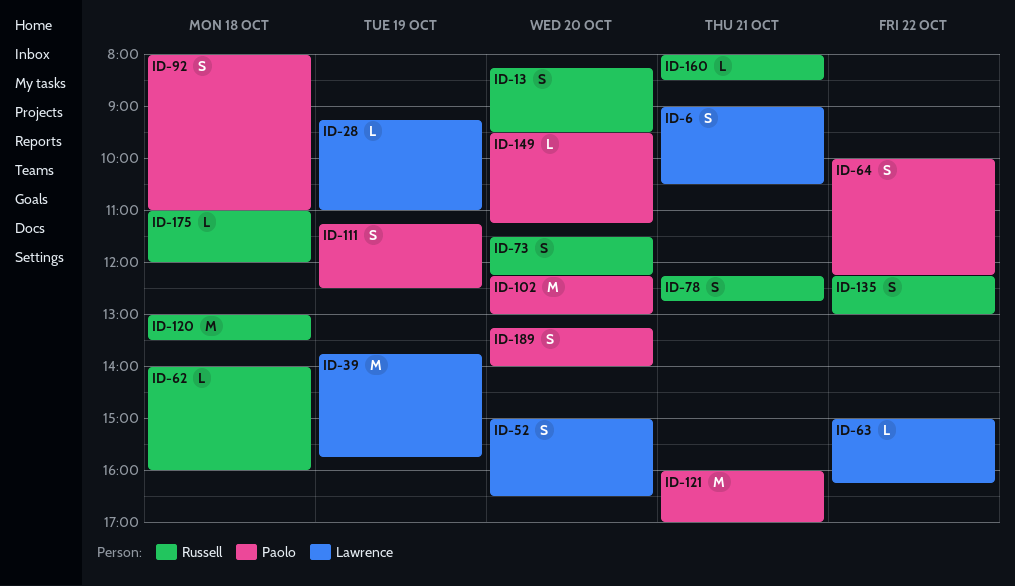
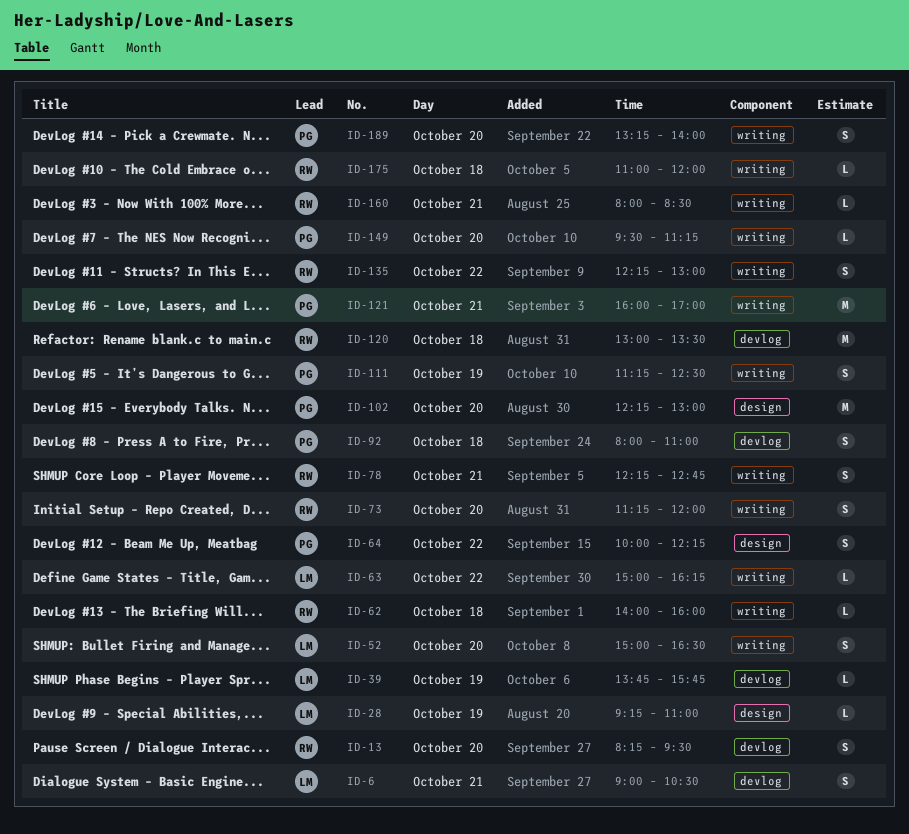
ID-39, estimate: M -> L
ID-73, begins: 11:30 -> 11:15
ID-73, ends: 12:15 -> 12:00

